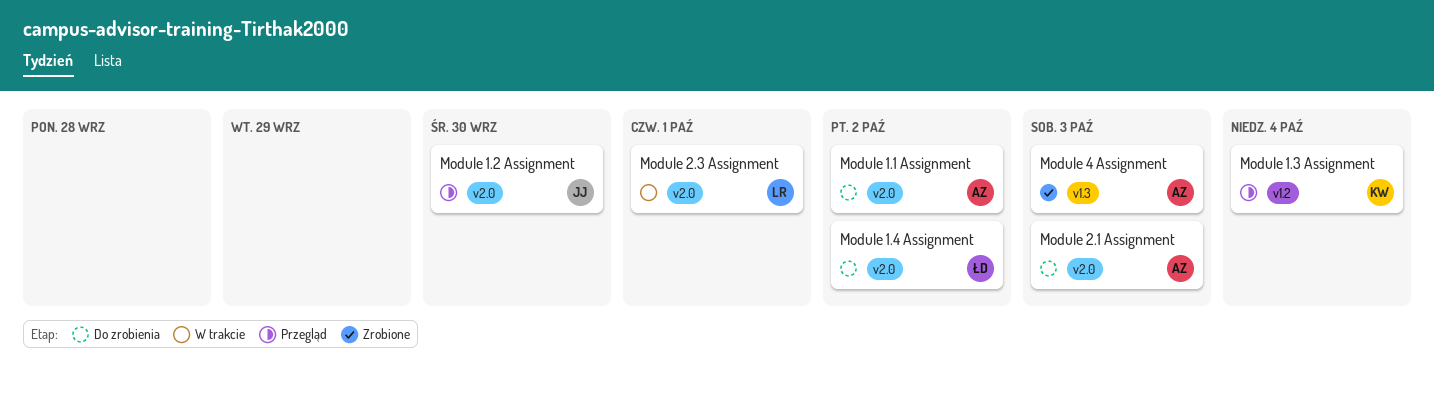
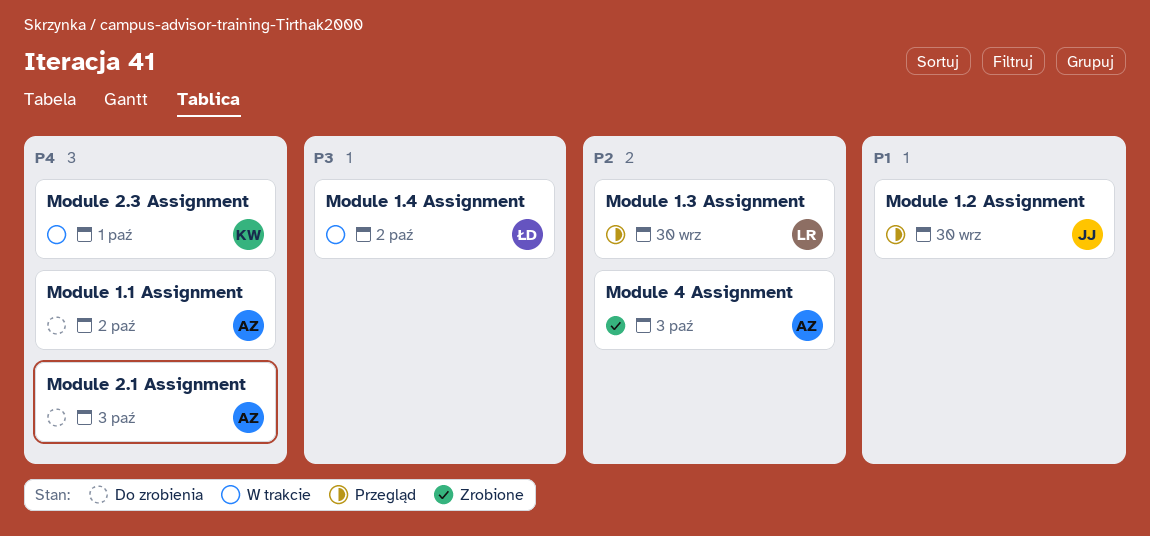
Module 1.3 Assignment, owner: KW -> LR
Module 1.3 Assignment, due: Oct 4 -> Sep 30
Module 1.4 Assignment, status: Do zrobienia -> W trakcie
Module 2.3 Assignment, owner: LR -> KW

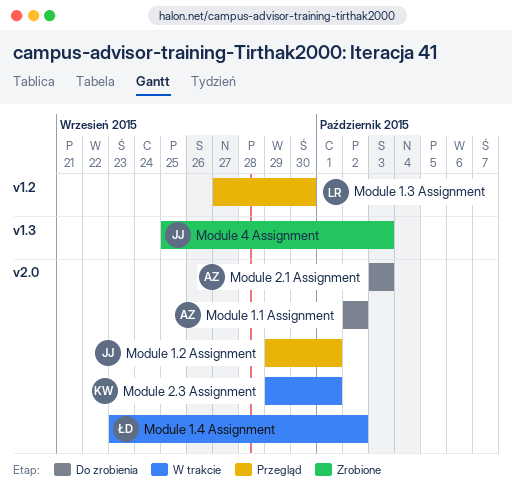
Module 1.2 Assignment, due: Sep 30 -> Oct 1
Module 4 Assignment, owner: AZ -> JJ

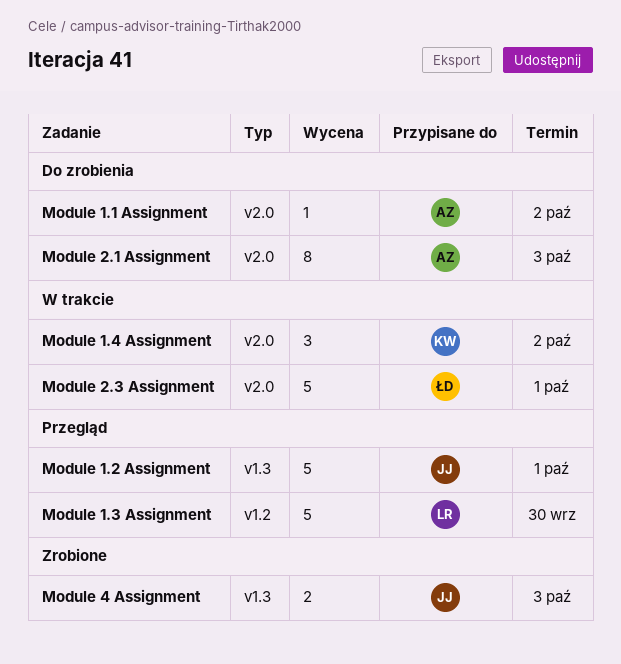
Module 1.2 Assignment, label: v2.0 -> v1.3
Module 1.4 Assignment, owner: ŁD -> KW
Module 2.3 Assignment, owner: KW -> ŁD

